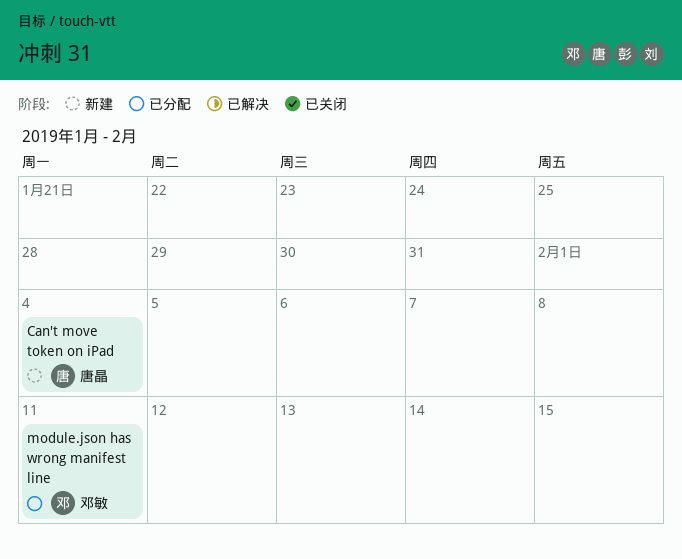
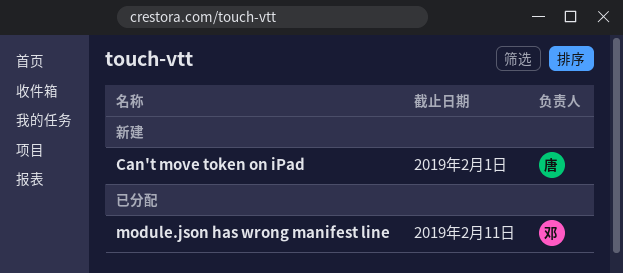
Can't move token on iPad, due: Feb 4 -> Feb 1

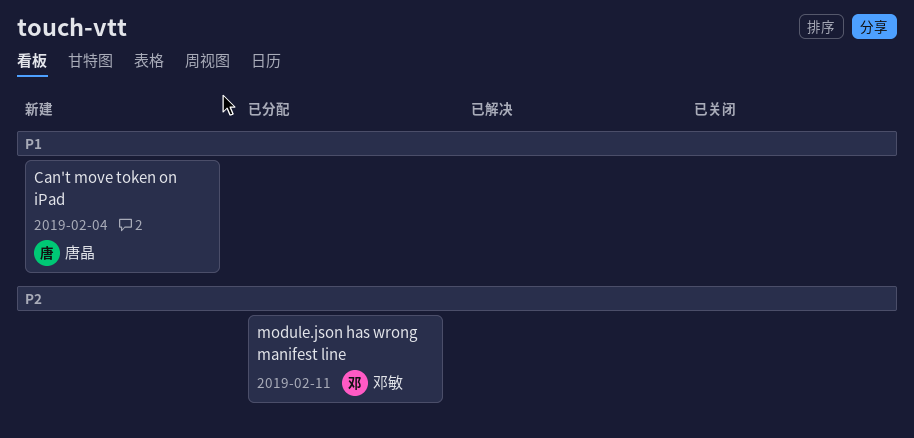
Can't move token on iPad, due: Feb 1 -> Feb 4

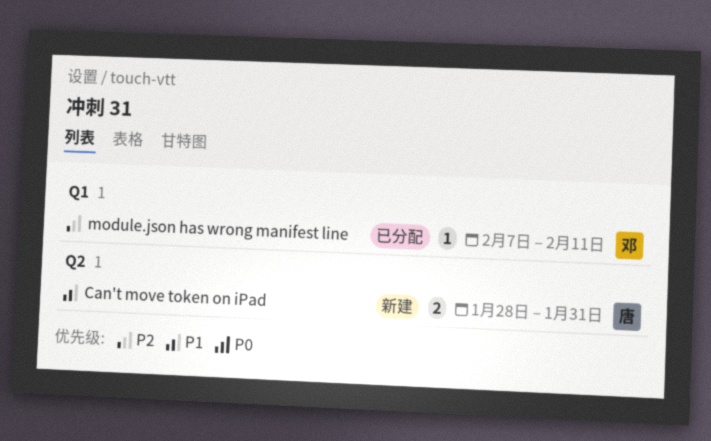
Can't move token on iPad, due: Feb 4 -> Jan 31

